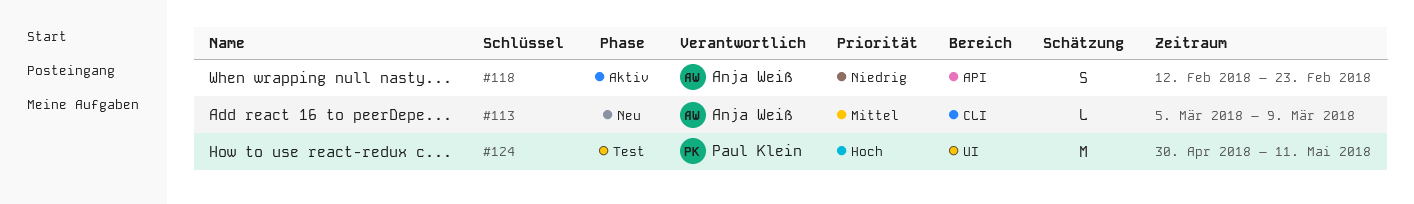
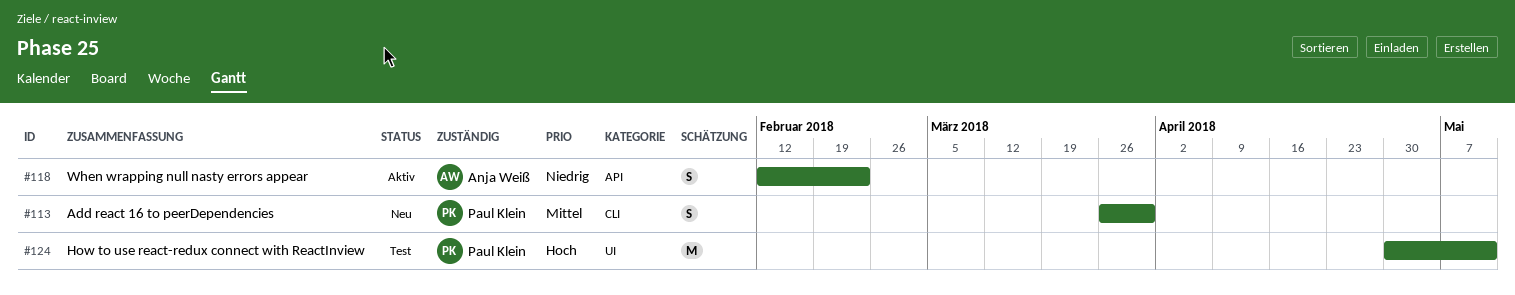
#113, owner: Anja Weiß -> Paul Klein
#113, estimate: L -> S
#113, start: Mar 5 -> Mar 26
#113, due: Mar 9 -> Mar 30

